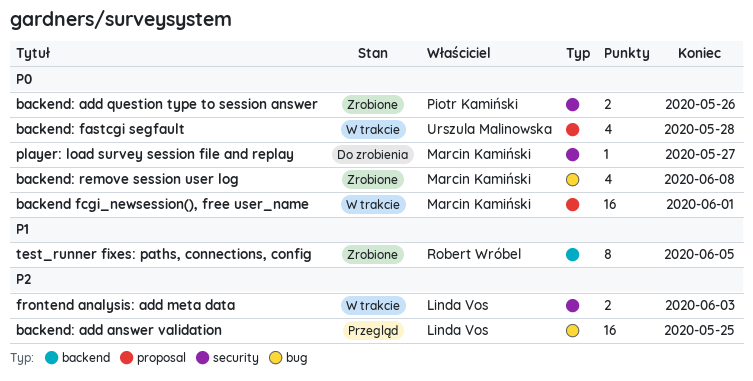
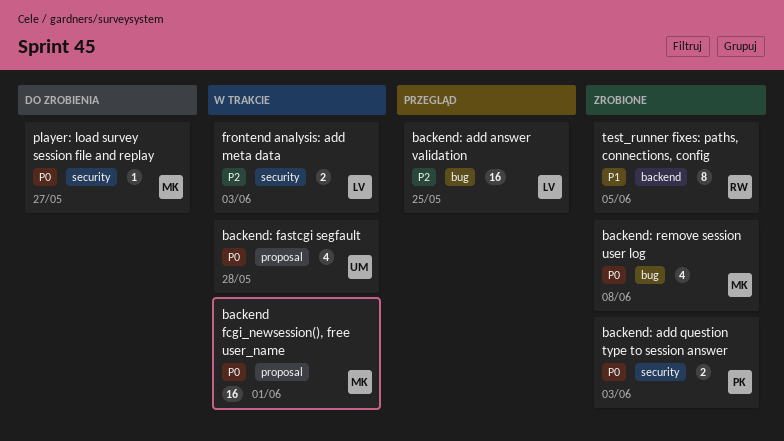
backend: add question type to session answer, due: May 26 -> Jun 3

